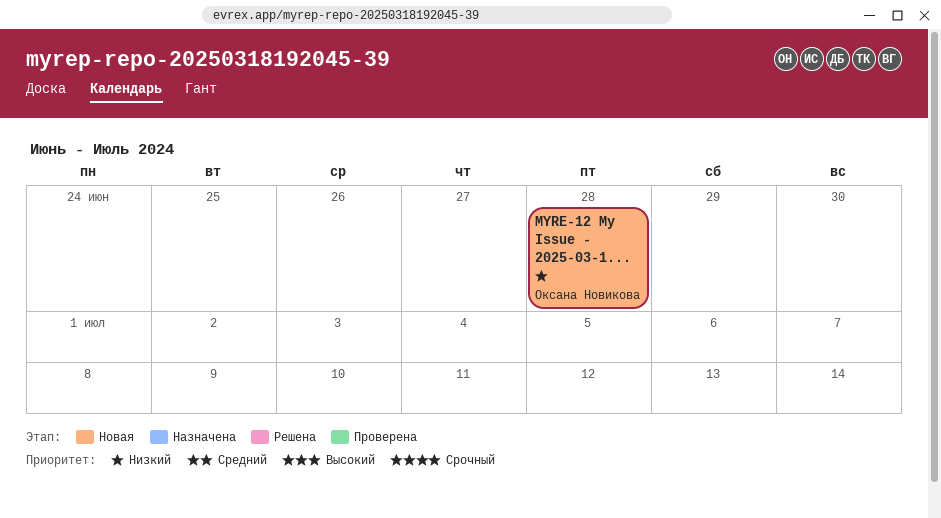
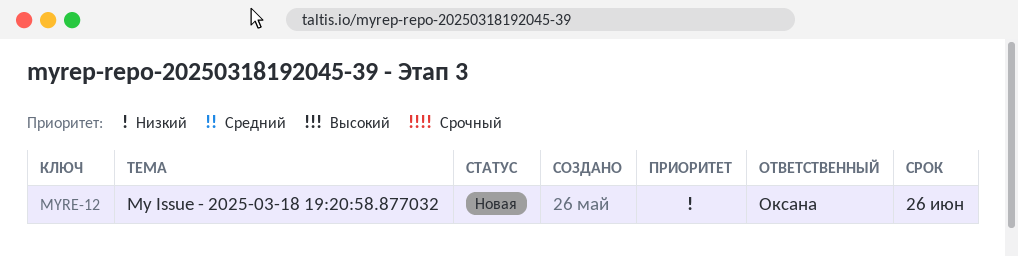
MYRE-12, due: Jun 28 -> Jun 26

